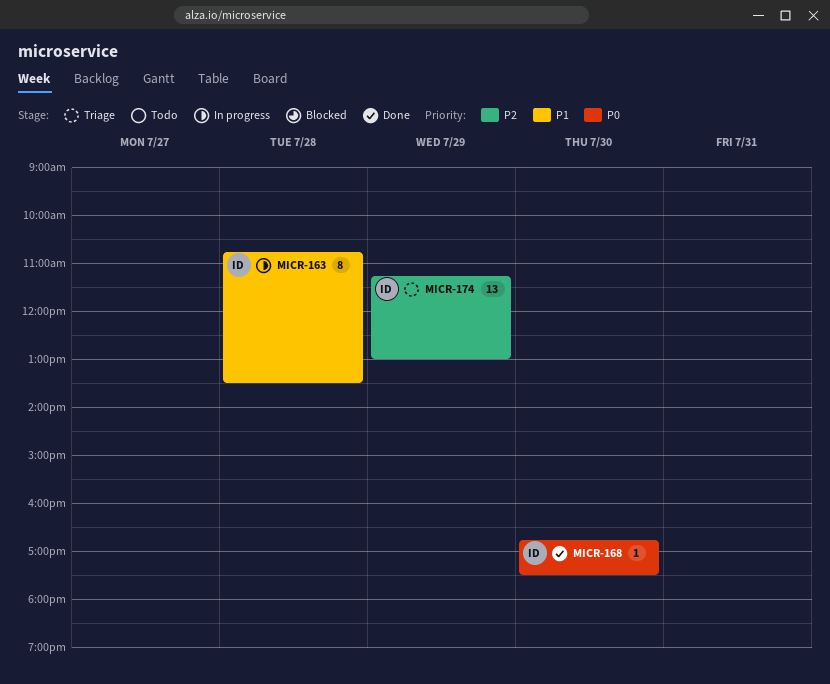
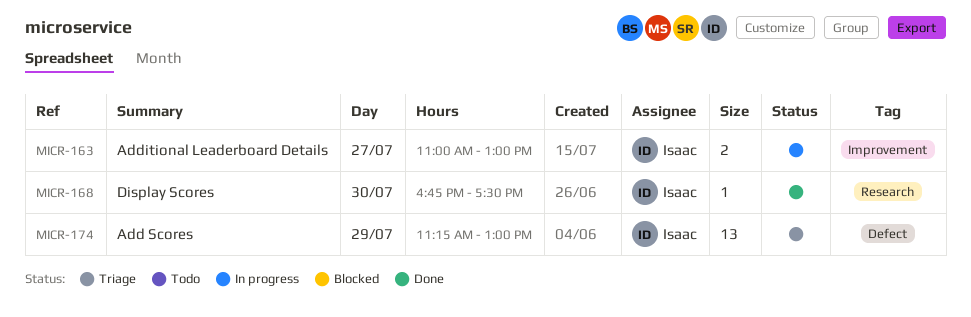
MICR-163, estimate: 8 -> 2
MICR-163, day: Jul 28 -> Jul 27
MICR-163, begins: 10:45 -> 11:00
MICR-163, ends: 13:30 -> 13:00

